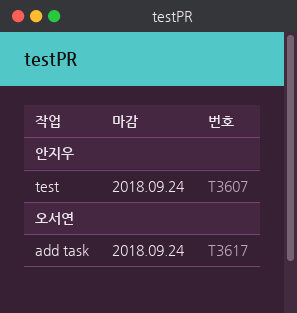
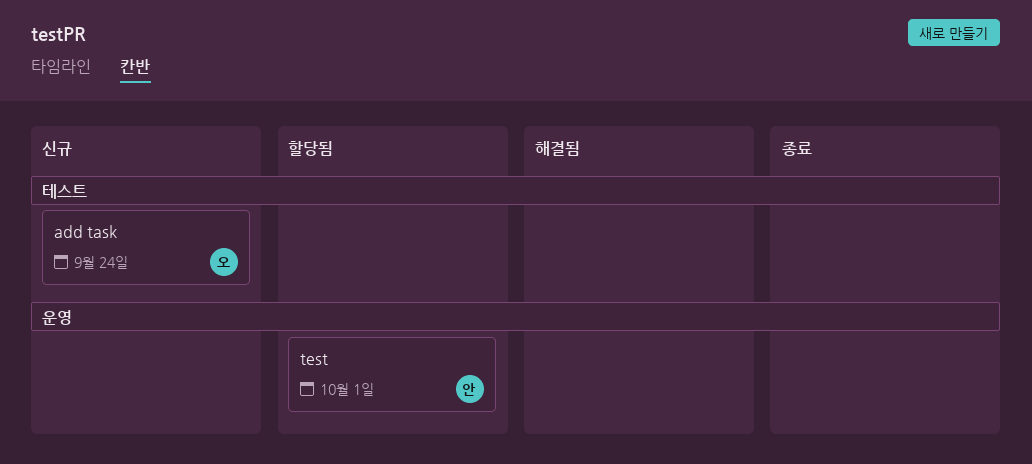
test, due: Sep 24 -> Oct 1

